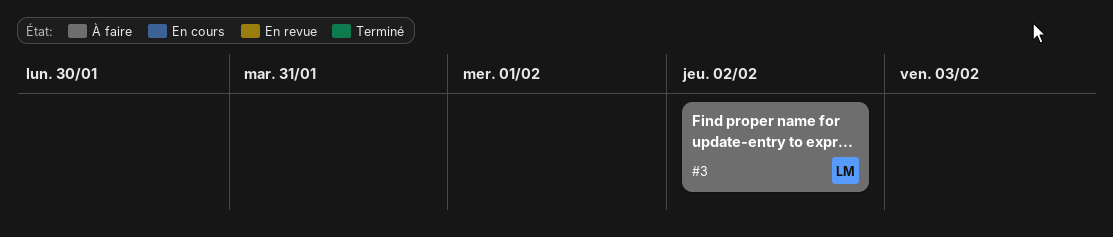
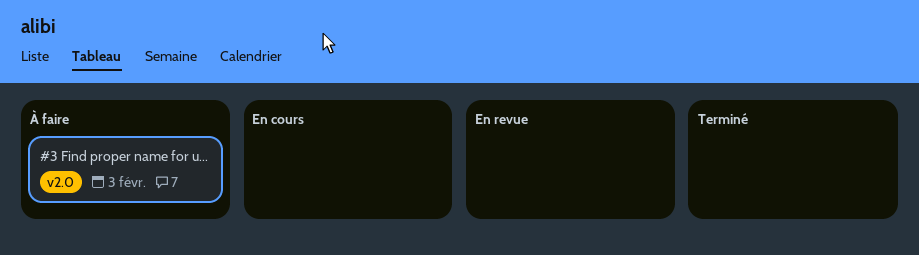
#3, due: Feb 2 -> Feb 3

